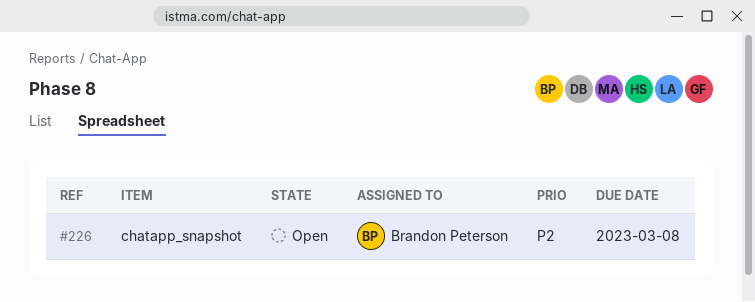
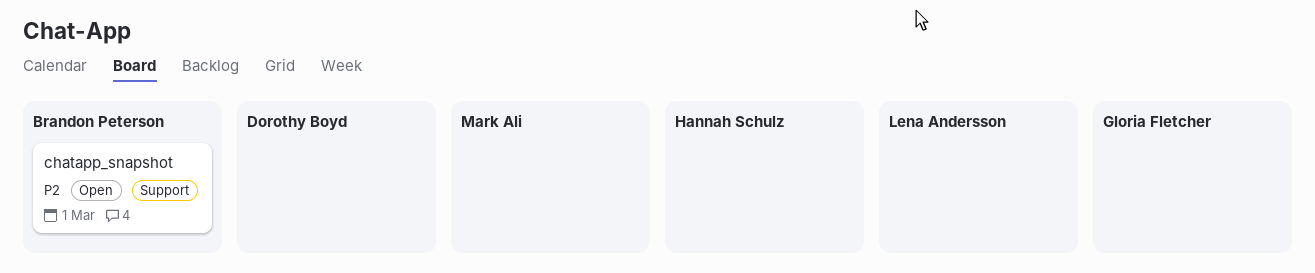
chatapp_snapshot, due: Mar 8 -> Mar 1

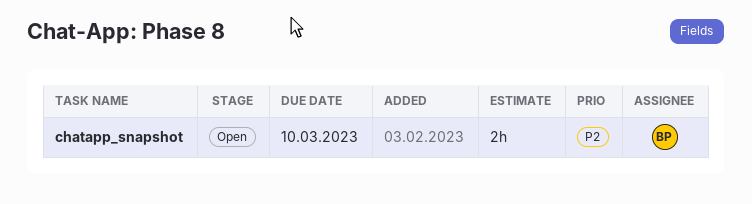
chatapp_snapshot, due: Mar 1 -> Mar 10

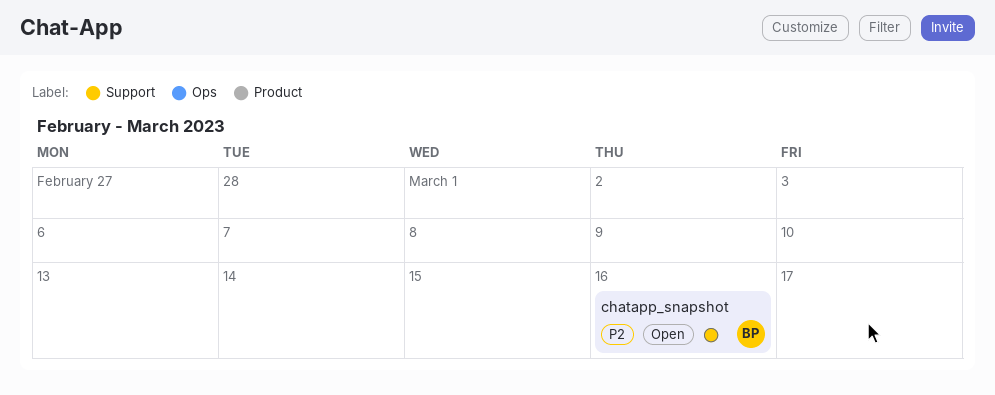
chatapp_snapshot, due: Mar 10 -> Mar 16

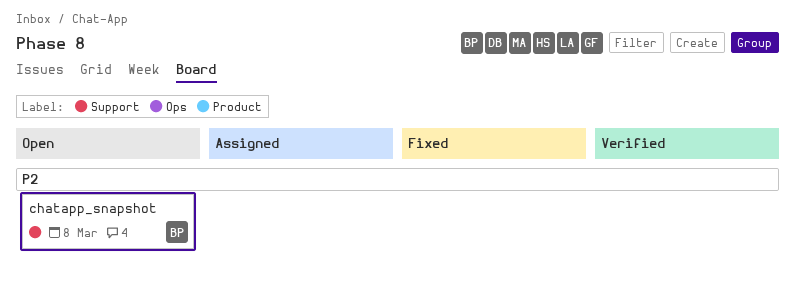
chatapp_snapshot, due: Mar 16 -> Mar 8

